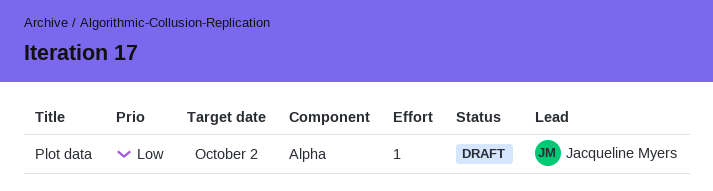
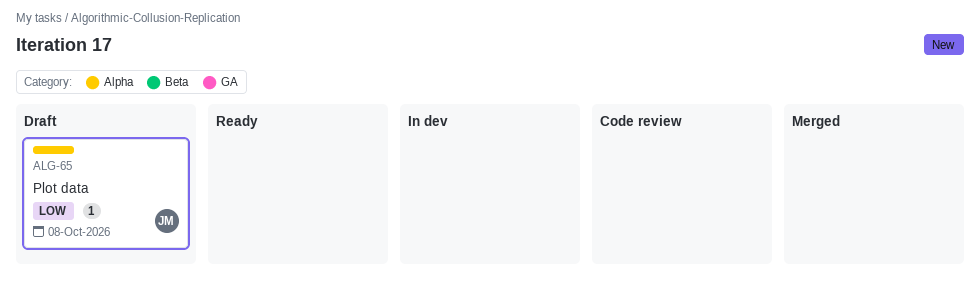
Plot data, due: Oct 2 -> Oct 8

